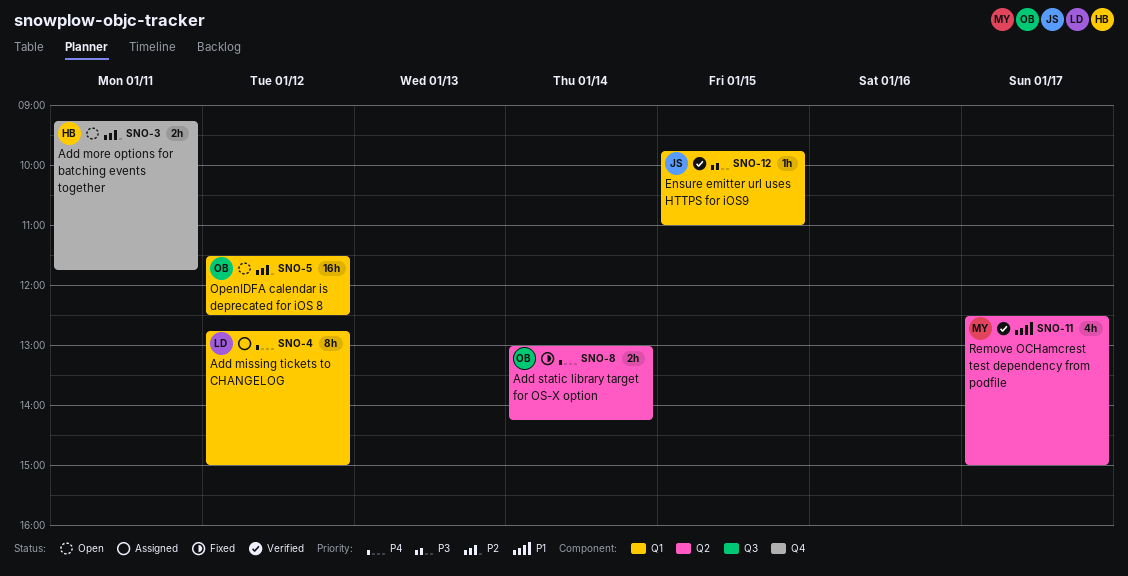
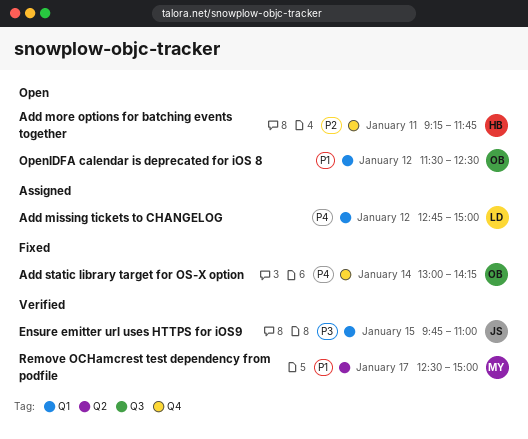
Add static library target for OS-X option, label: Q2 -> Q4
OpenIDFA calendar is deprecated for iOS 8, priority: P2 -> P1

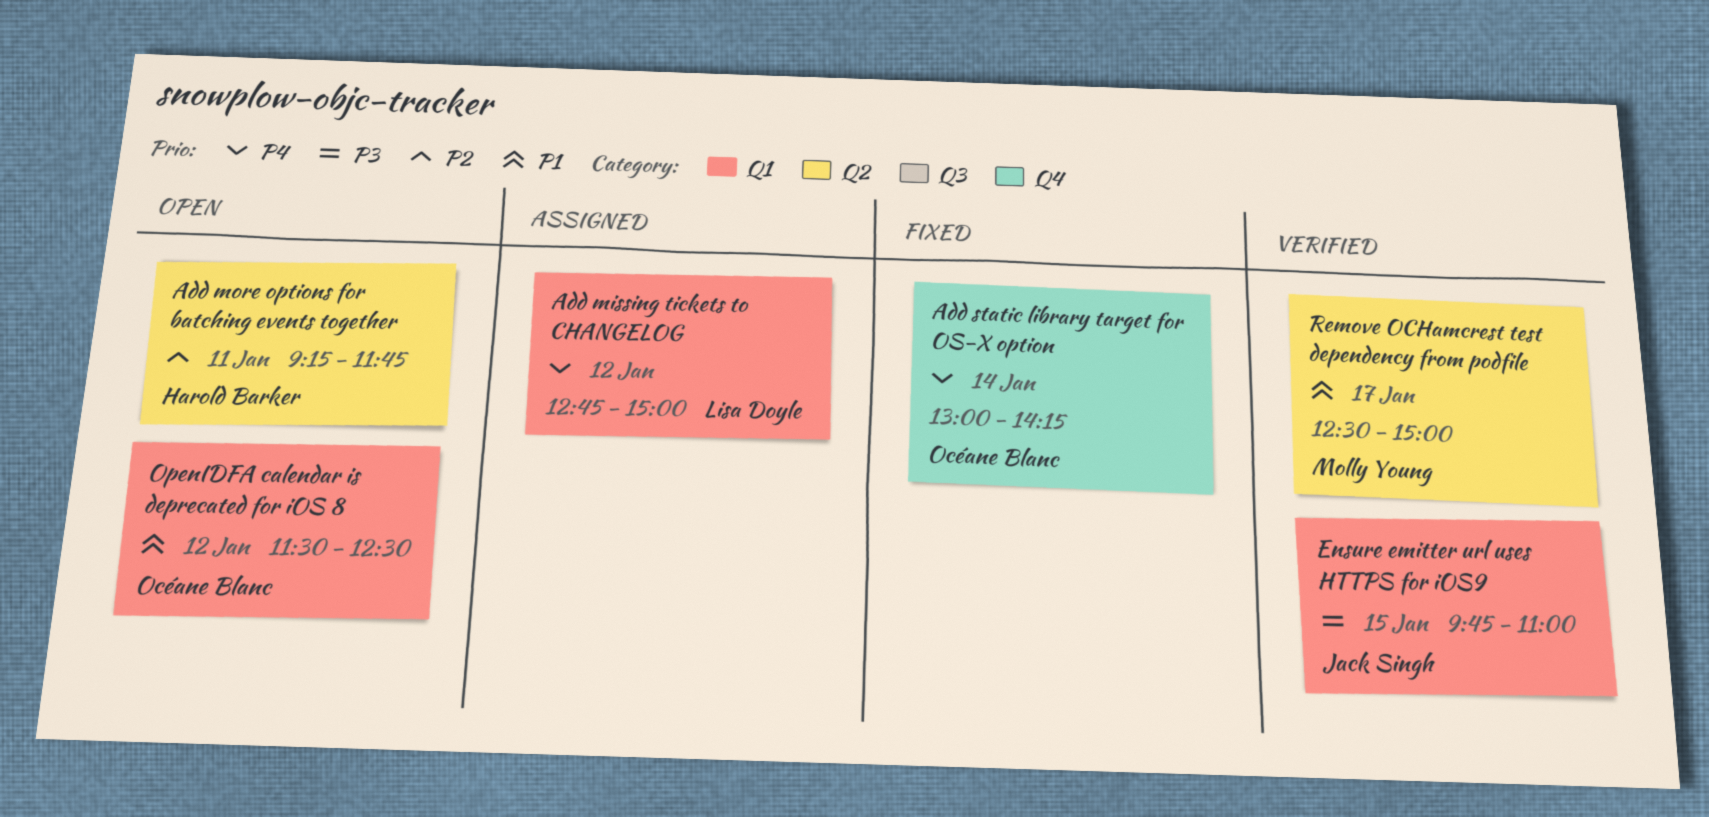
Add more options for batching events together, label: Q4 -> Q2

